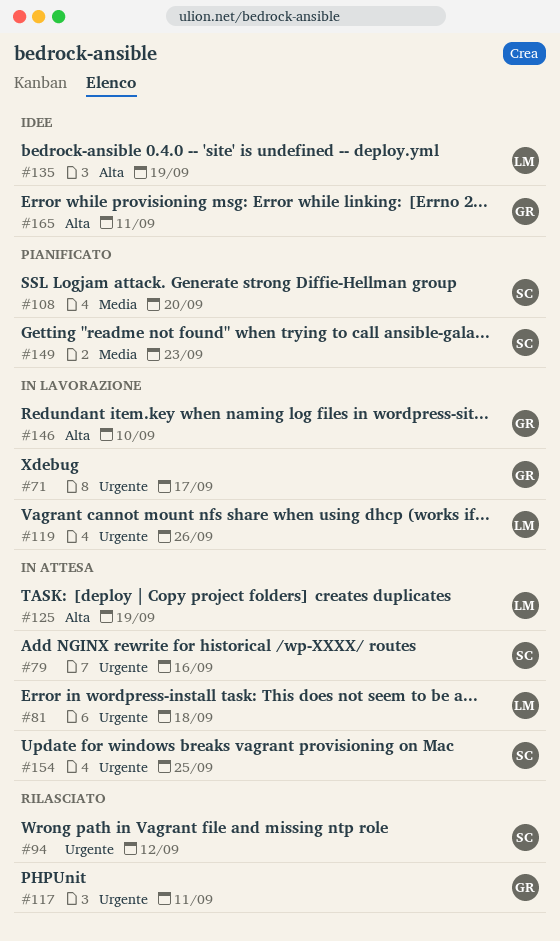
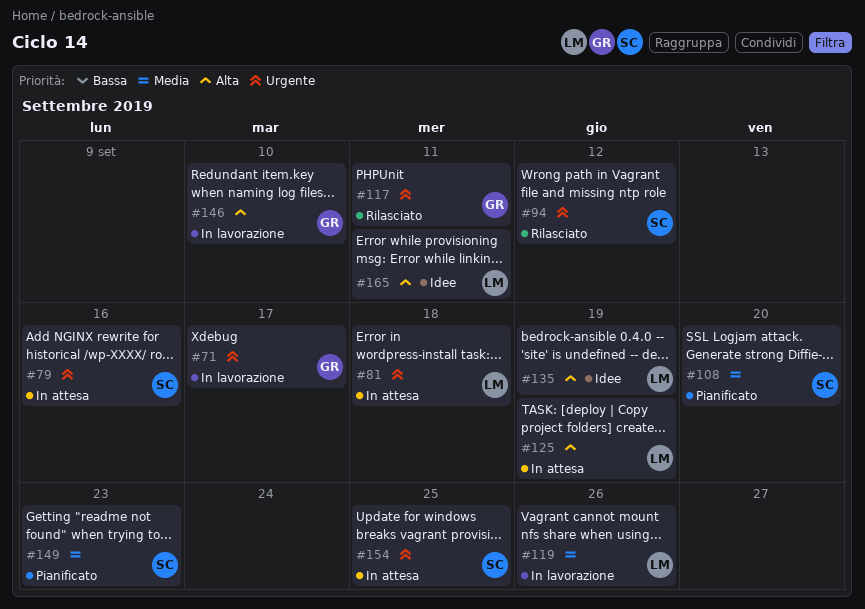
#119, priority: Urgente -> Media
#165, owner: GR -> LM

